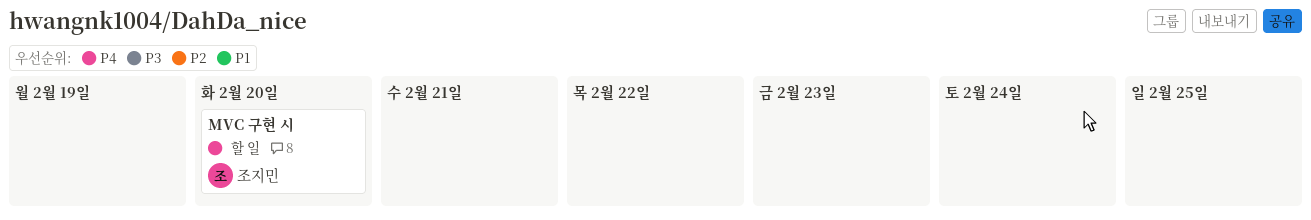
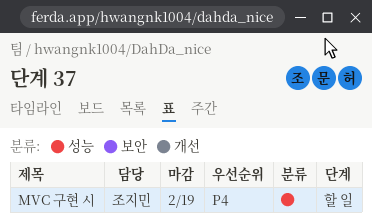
MVC 구현 시, due: Feb 20 -> Feb 19

